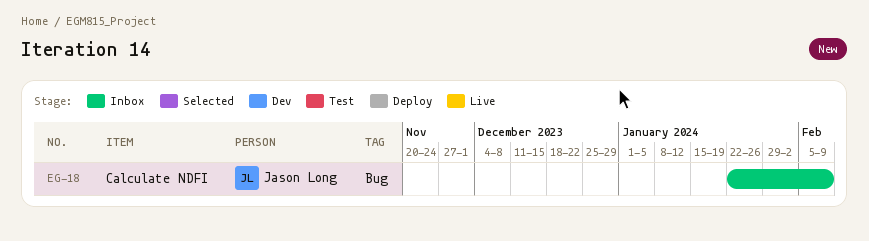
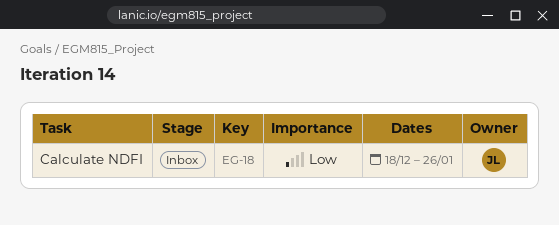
EG-18, start: Jan 22 -> Dec 18
EG-18, due: Feb 9 -> Jan 26

